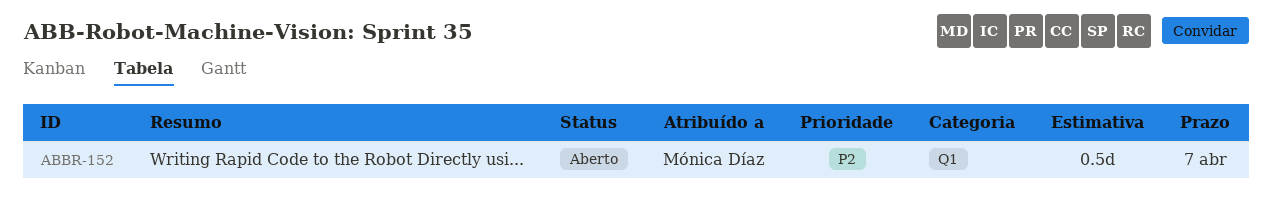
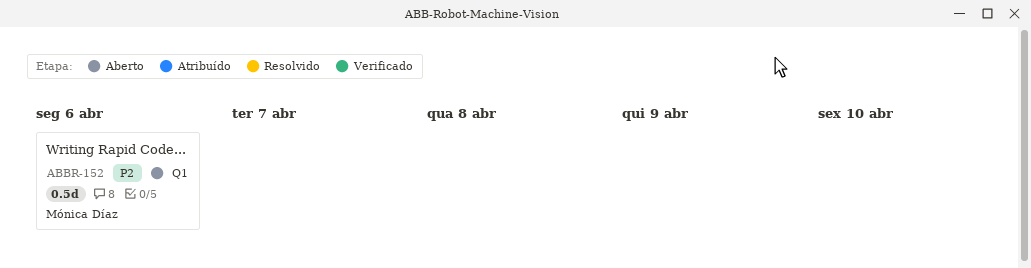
ABBR-152, due: Apr 7 -> Apr 6

